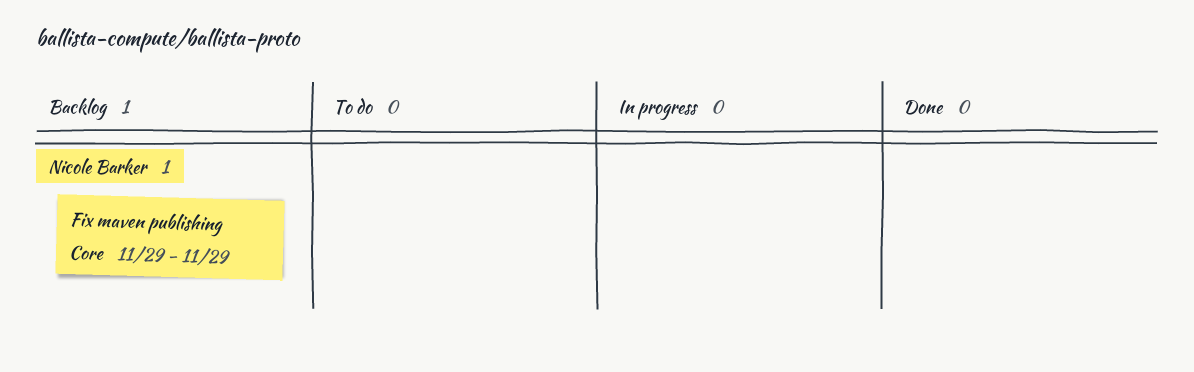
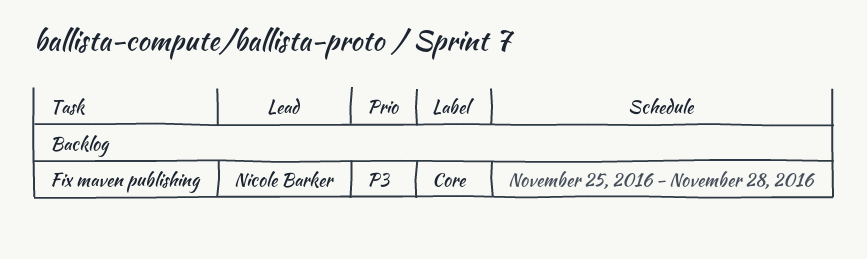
Fix maven publishing, start: Nov 29 -> Nov 25
Fix maven publishing, due: Nov 29 -> Nov 28

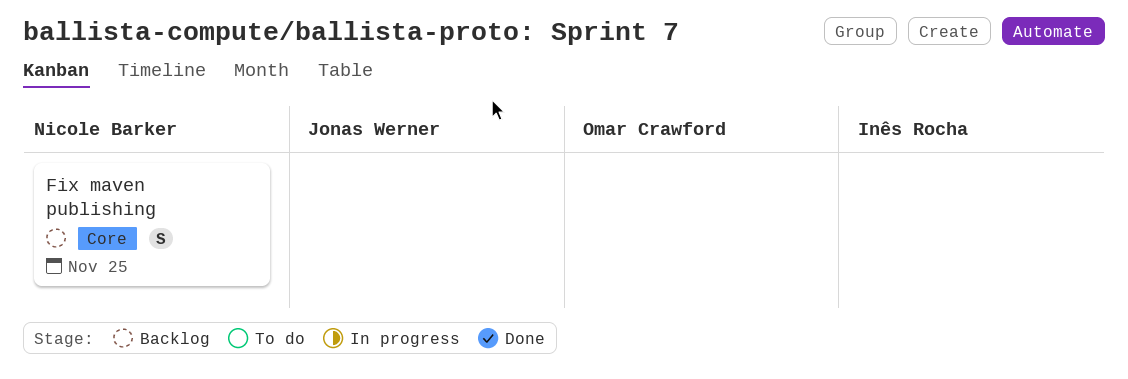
Fix maven publishing, due: Nov 28 -> Nov 25

